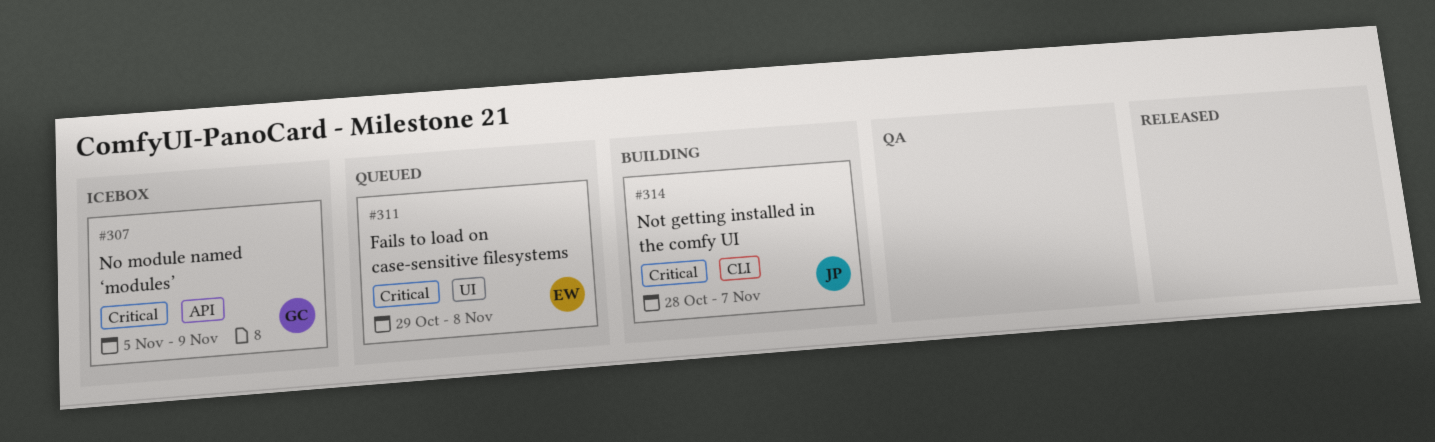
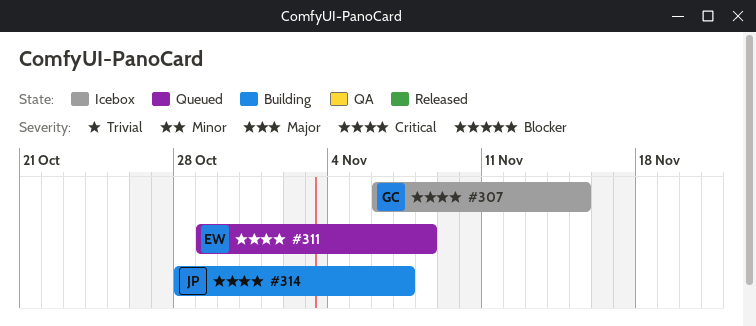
#307, start: Nov 5 -> Nov 6
#307, due: Nov 9 -> Nov 15

